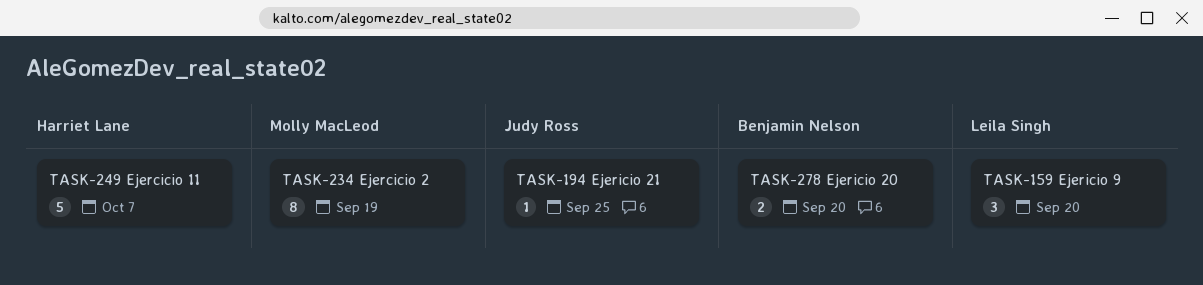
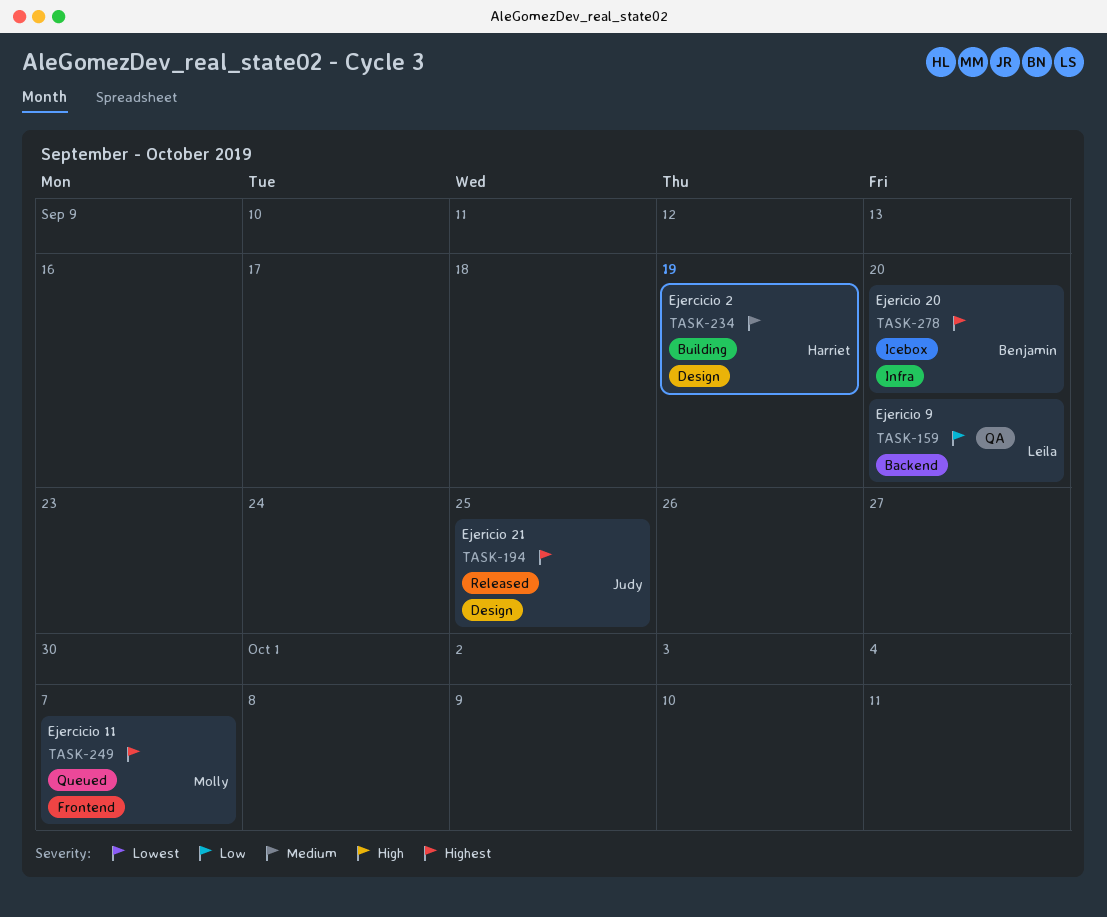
TASK-234, owner: Molly MacLeod -> Harriet Lane
TASK-249, owner: Harriet Lane -> Molly MacLeod

